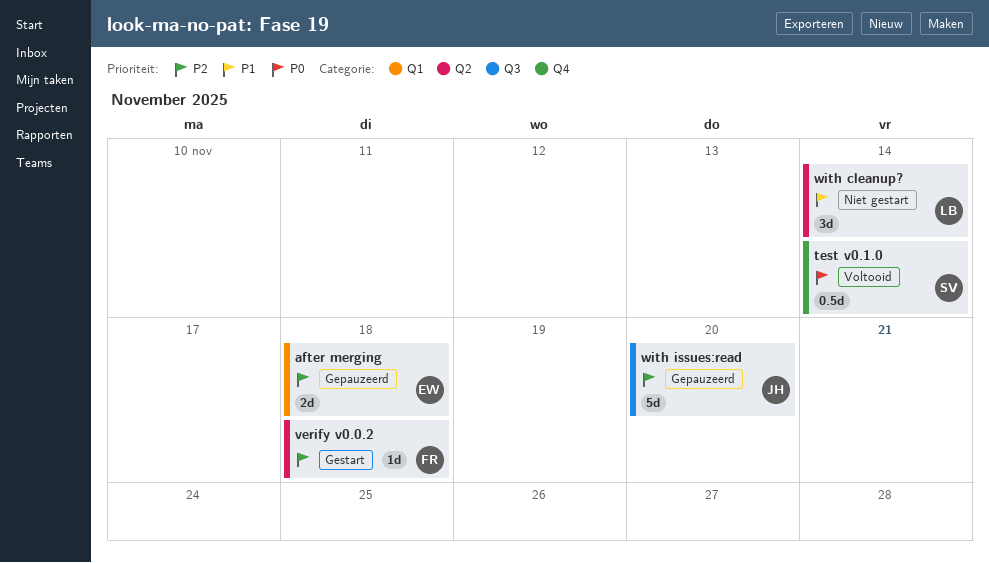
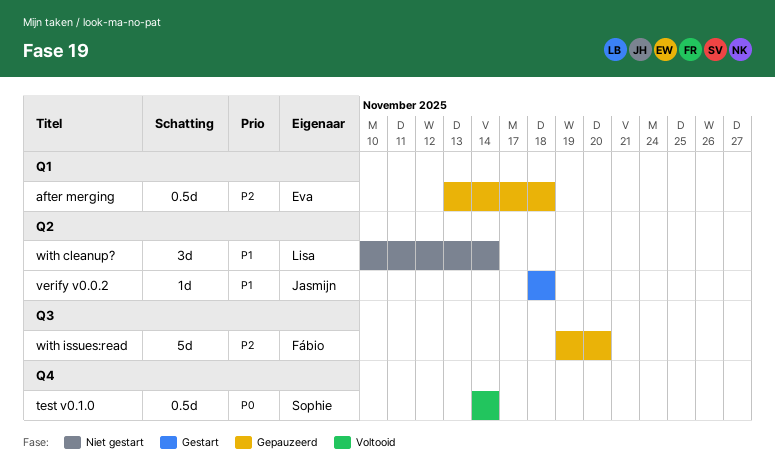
after merging, estimate: 2d -> 0.5d
verify v0.0.2, owner: Fábio -> Jasmijn
verify v0.0.2, priority: P2 -> P1
with issues:read, owner: Jasmijn -> Fábio

